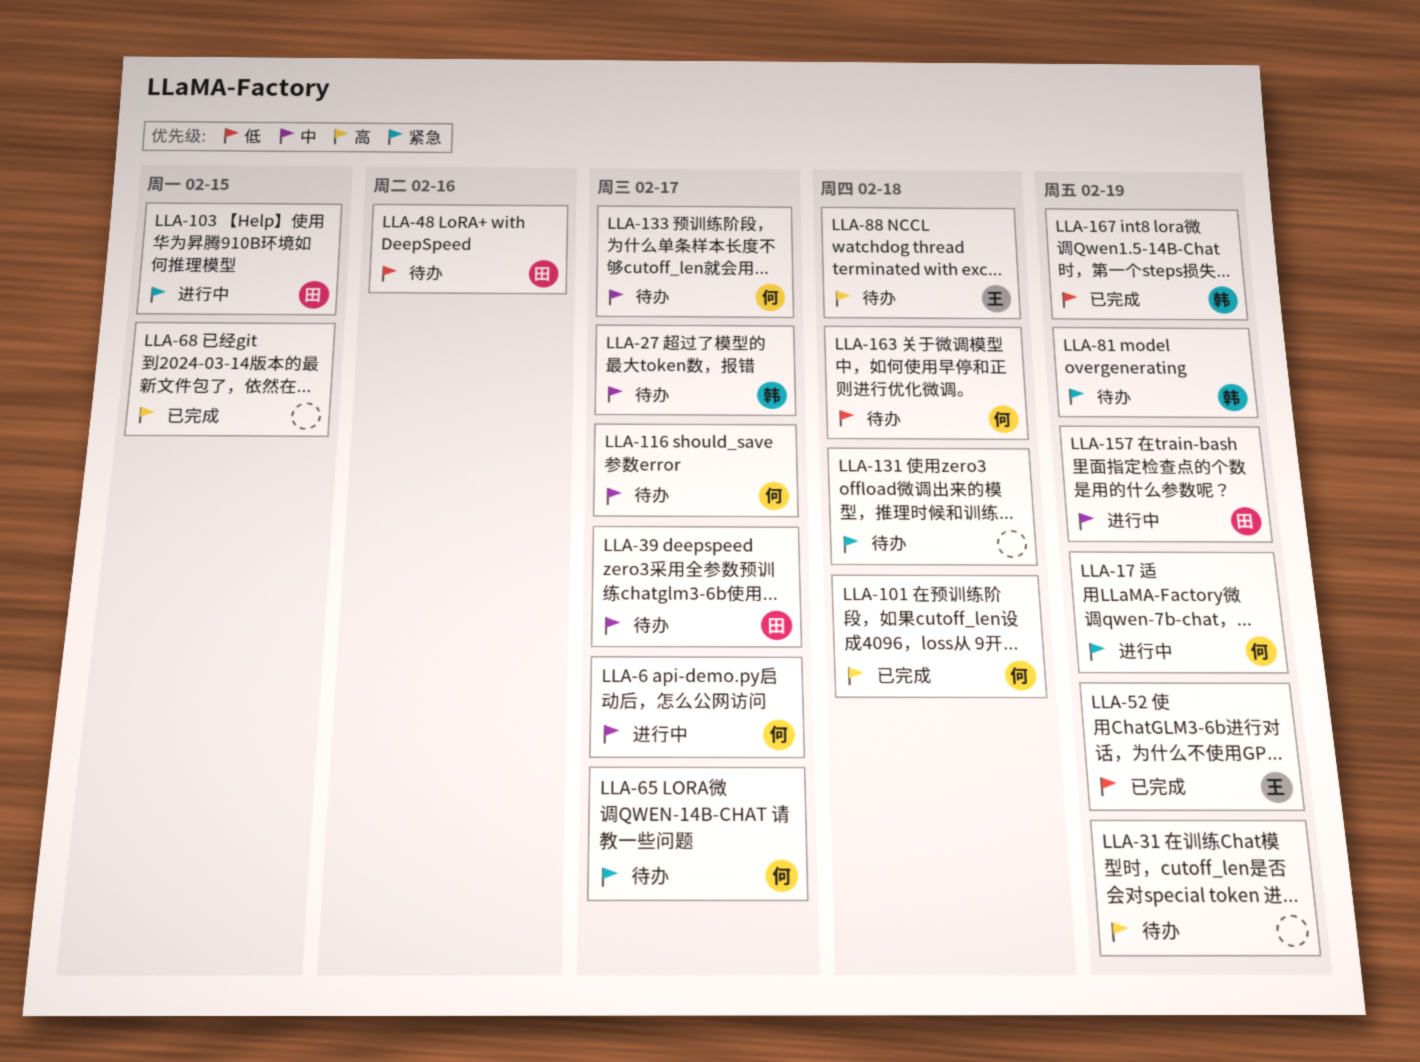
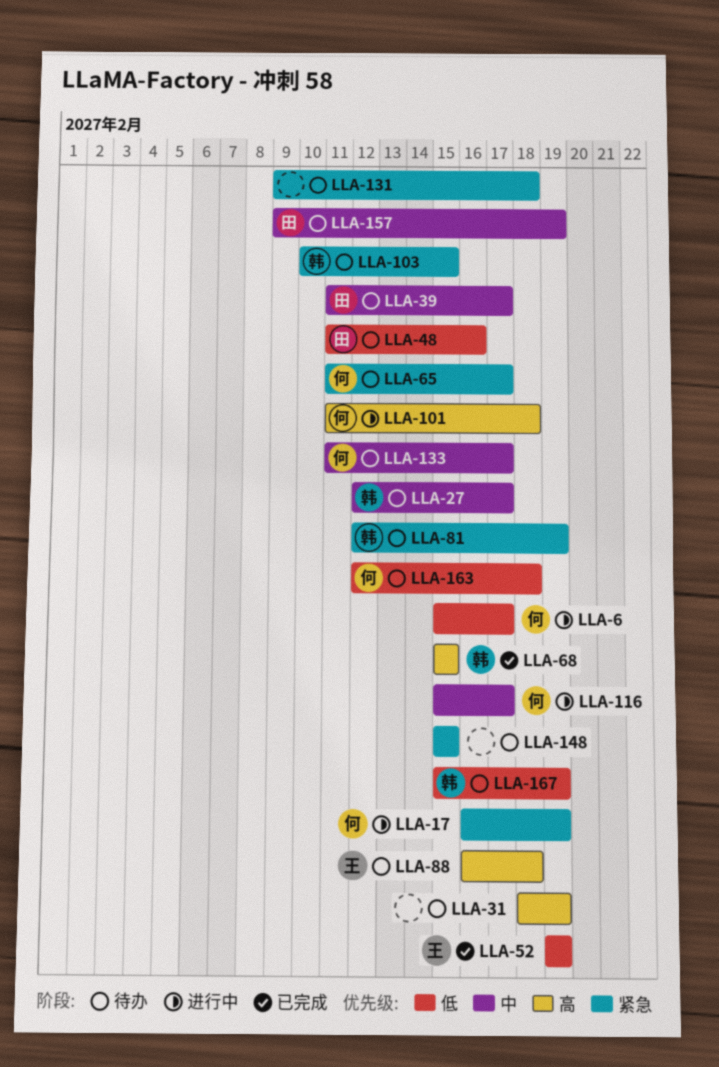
LLA-6, priority: 中 -> 低
LLA-68, owner: none -> 韩
LLA-101, status: 已完成 -> 进行中
LLA-103, status: 进行中 -> 待办
LLA-103, owner: 田 -> 韩
LLA-116, status: 待办 -> 进行中
LLA-148: none -> present
LLA-157, status: 进行中 -> 待办
LLA-167, status: 已完成 -> 待办

